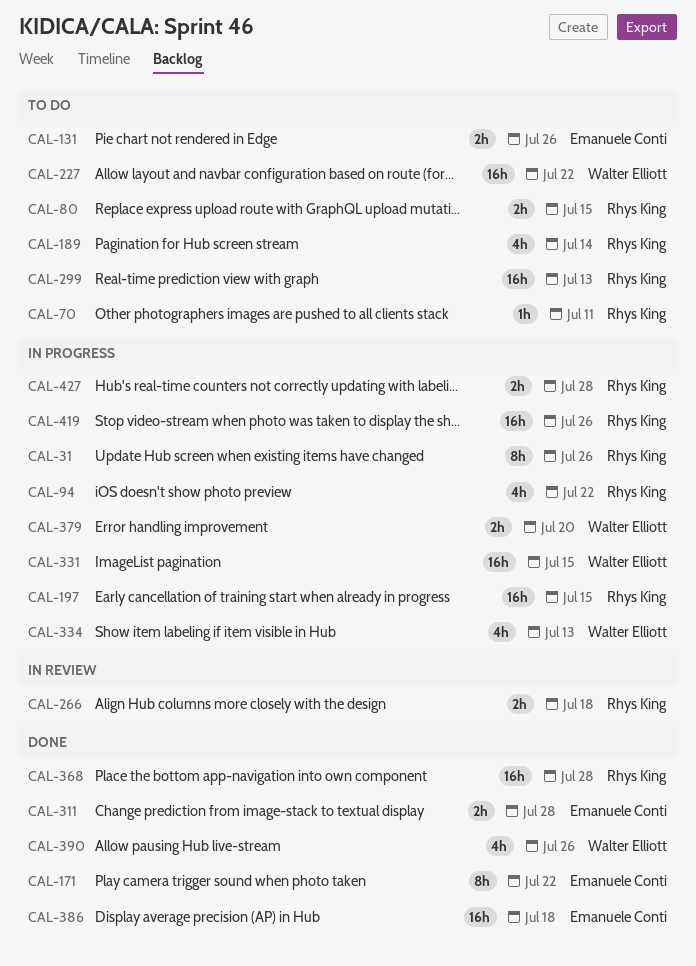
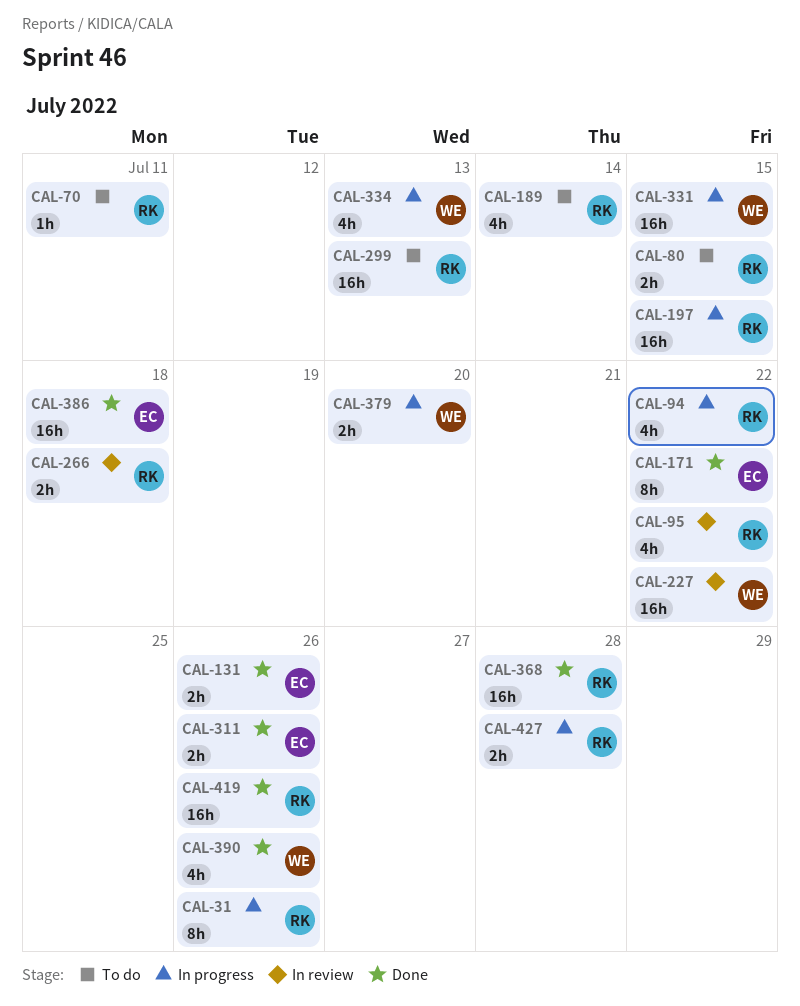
CAL-95: none -> present
CAL-131, status: To do -> Done
CAL-227, status: To do -> In review
CAL-311, due: Jul 28 -> Jul 26
CAL-419, status: In progress -> Done

